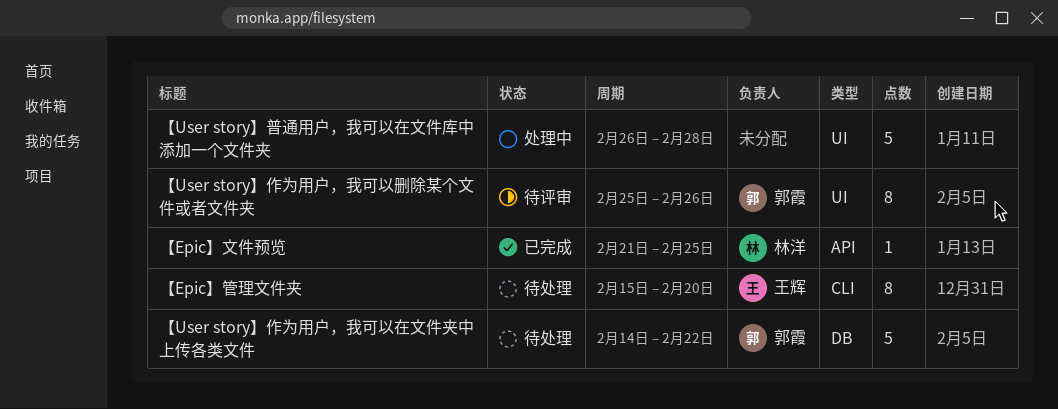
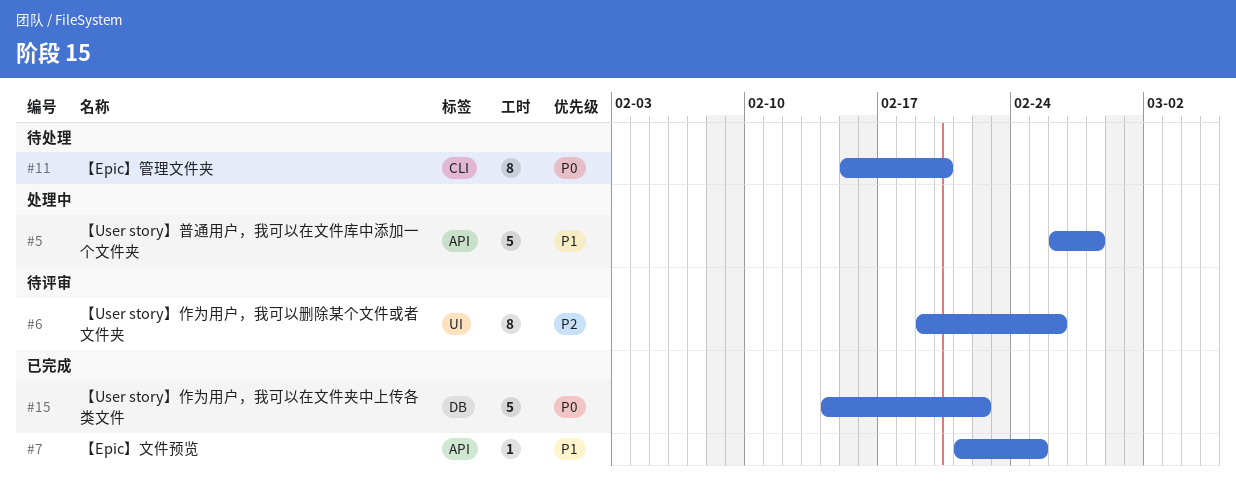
【User story】作为用户，我可以删除某个文件或者文件夹, start: Feb 25 -> Feb 19
【User story】作为用户，我可以在文件夹中上传各类文件, status: 待处理 -> 已完成
【User story】普通用户，我可以在文件库中添加一个文件夹, label: UI -> API

